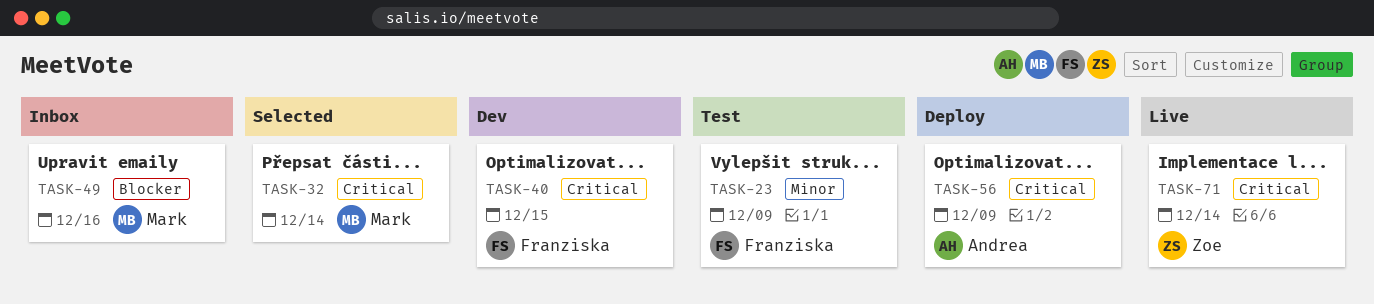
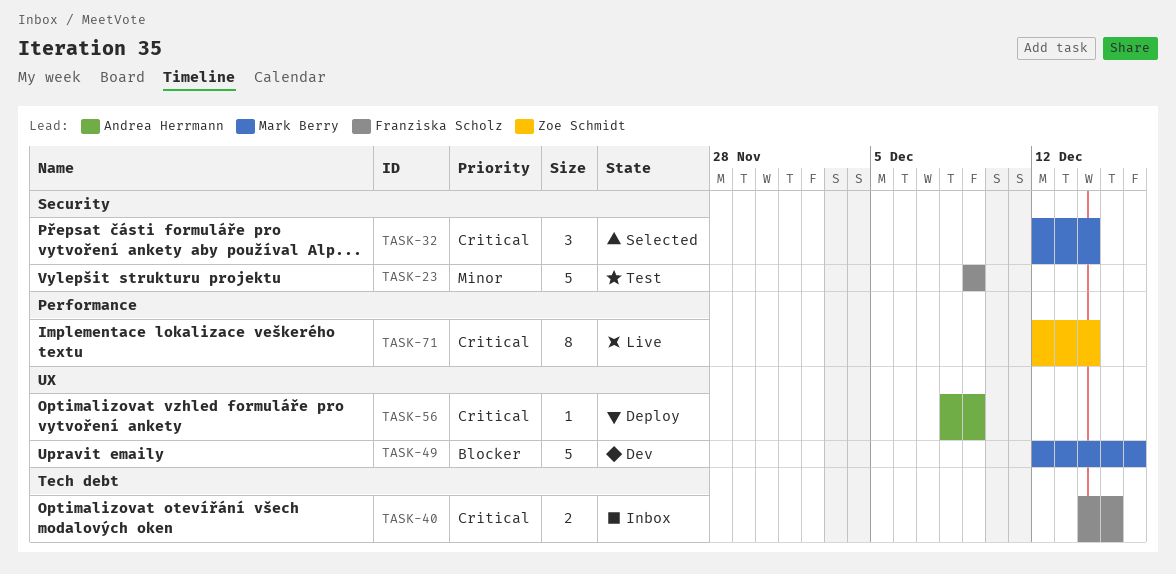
TASK-40, status: Dev -> Inbox
TASK-49, status: Inbox -> Dev

